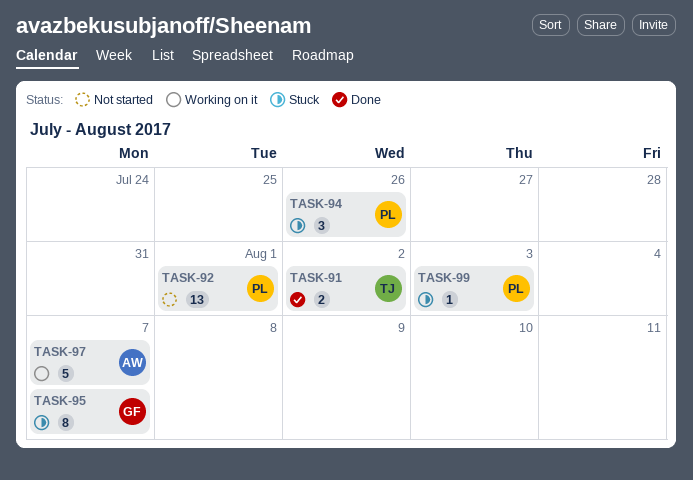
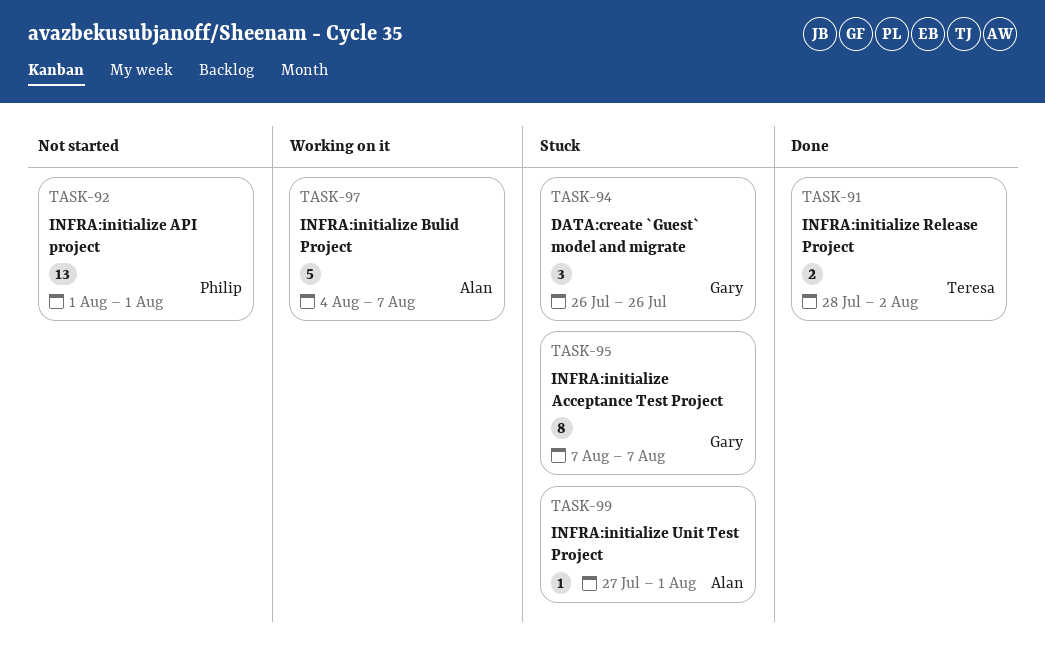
TASK-94, owner: Philip -> Gary
TASK-99, owner: Philip -> Alan
TASK-99, due: Aug 3 -> Aug 1

